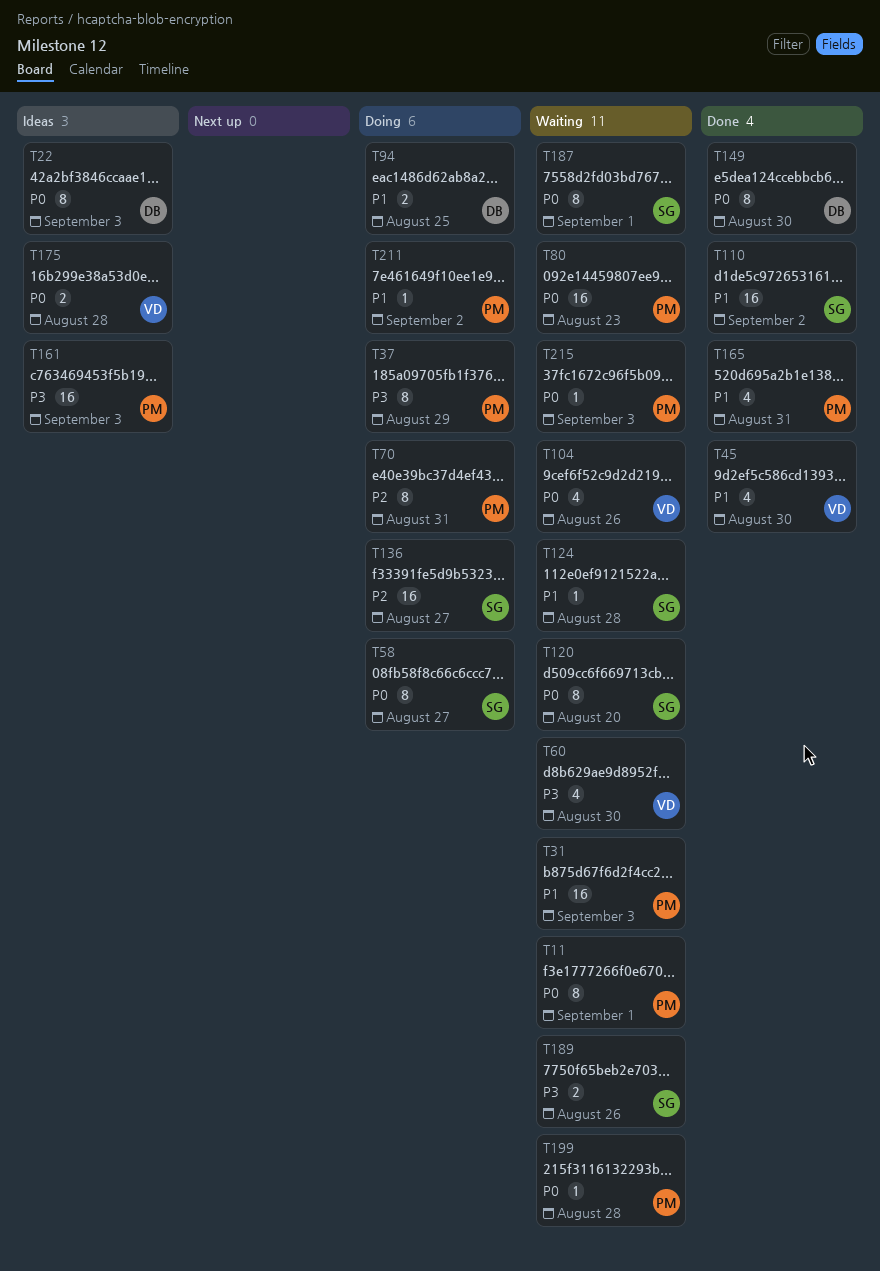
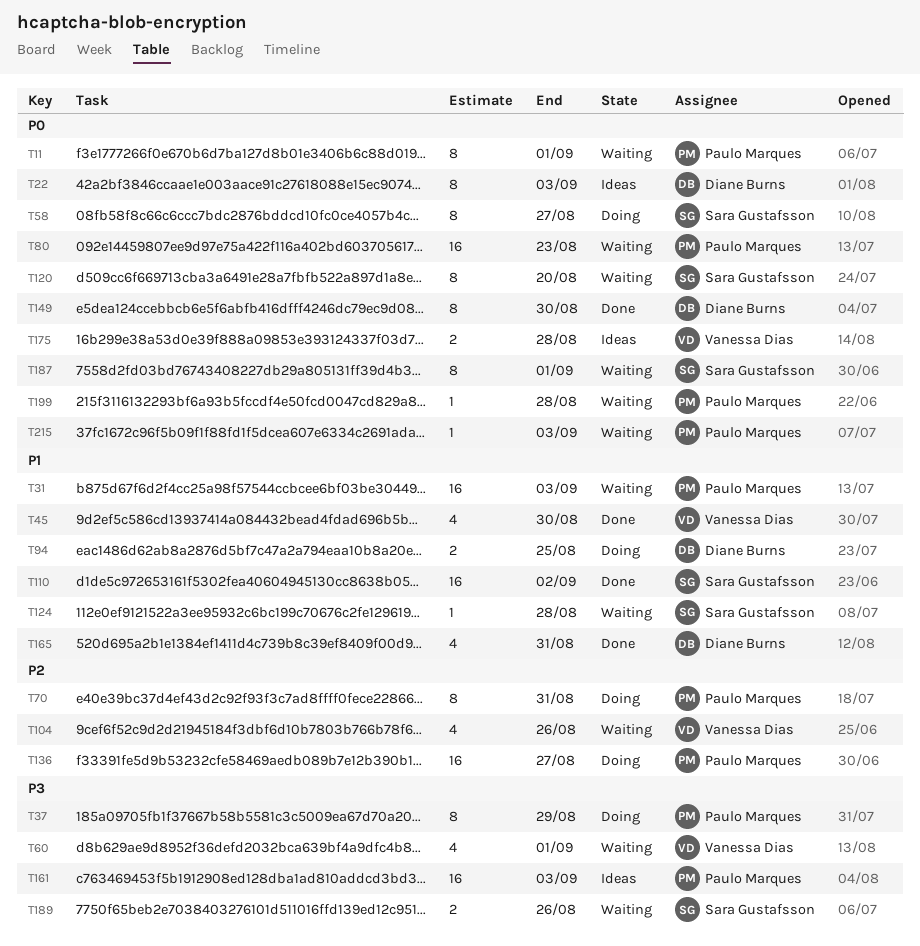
T60, due: Aug 30 -> Sep 1
T104, priority: P0 -> P2
T136, owner: Sara Gustafsson -> Paulo Marques
T165, owner: Paulo Marques -> Diane Burns
T211: present -> none

